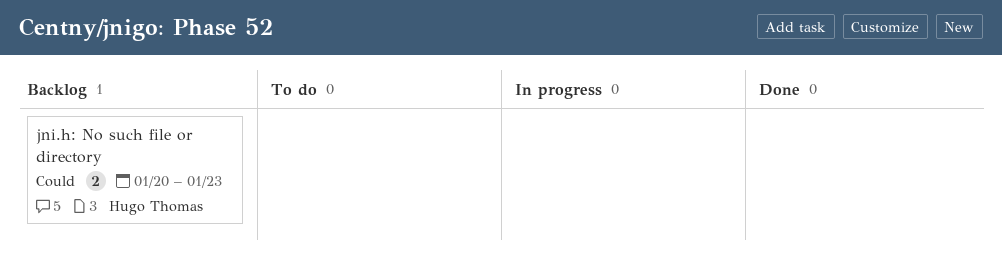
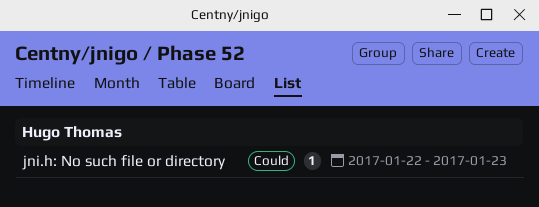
jni.h: No such file or directory, estimate: 2 -> 1
jni.h: No such file or directory, start: Jan 20 -> Jan 22

